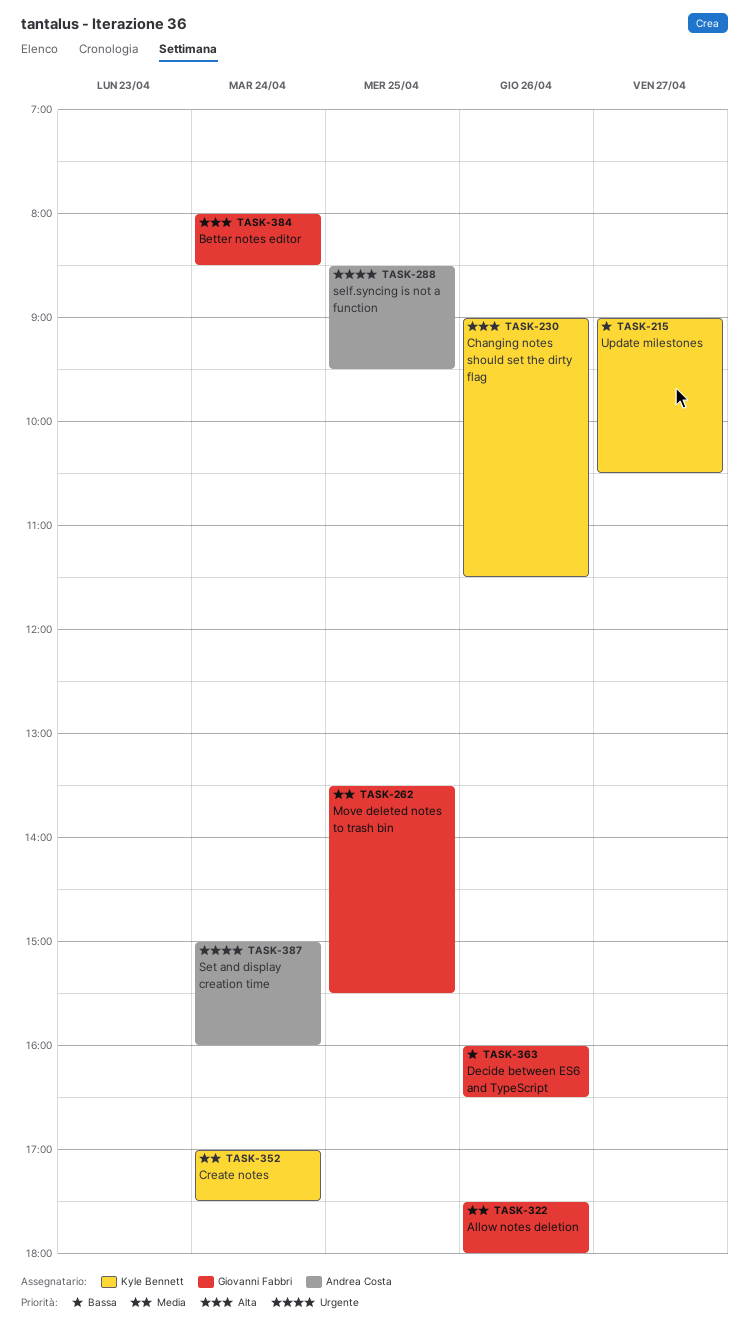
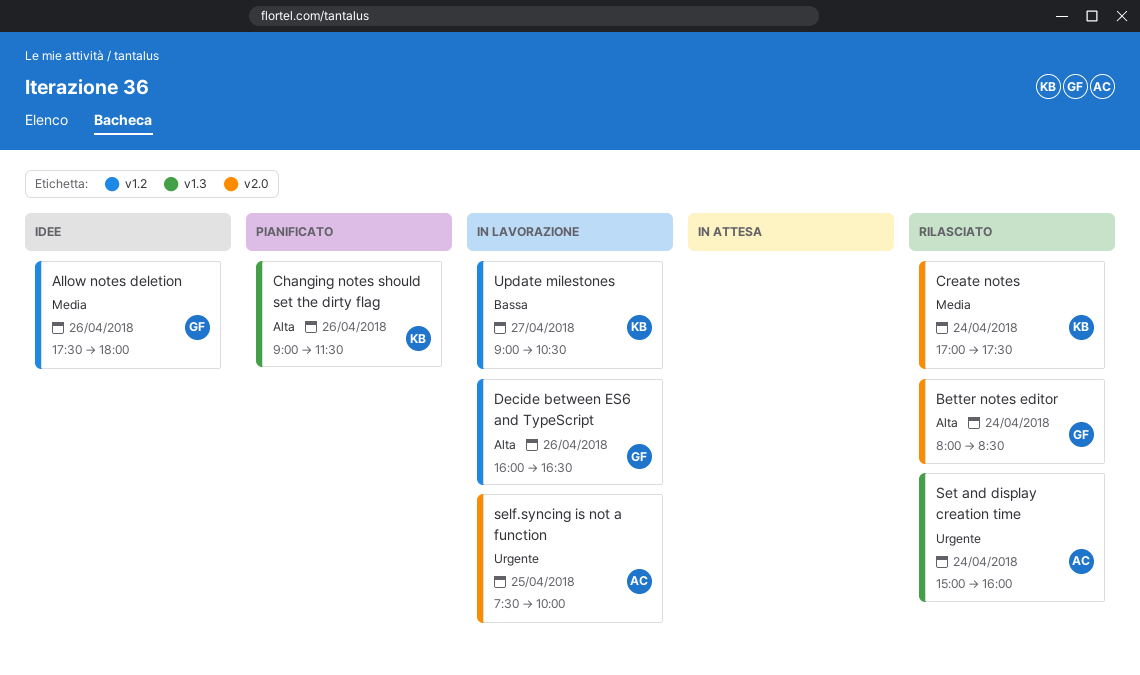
Decide between ES6 and TypeScript, priority: Bassa -> Alta
Move deleted notes to trash bin: present -> none
self.syncing is not a function, begins: 08:30 -> 07:30
self.syncing is not a function, ends: 09:30 -> 10:00

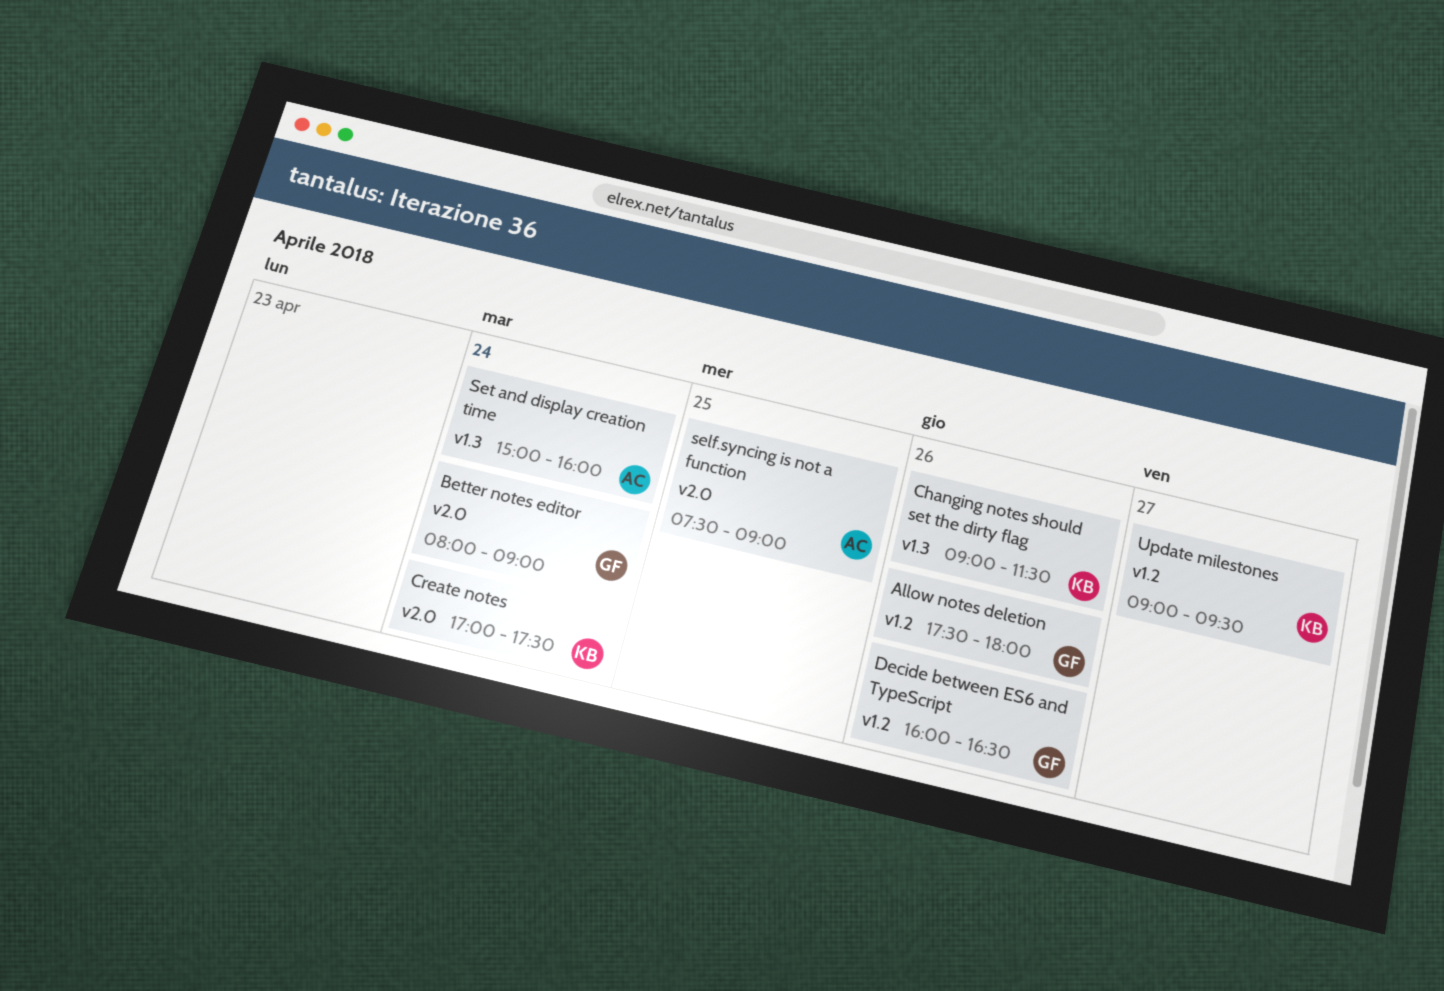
Better notes editor, ends: 08:30 -> 09:00
self.syncing is not a function, ends: 10:00 -> 09:00
Update milestones, ends: 10:30 -> 09:30

